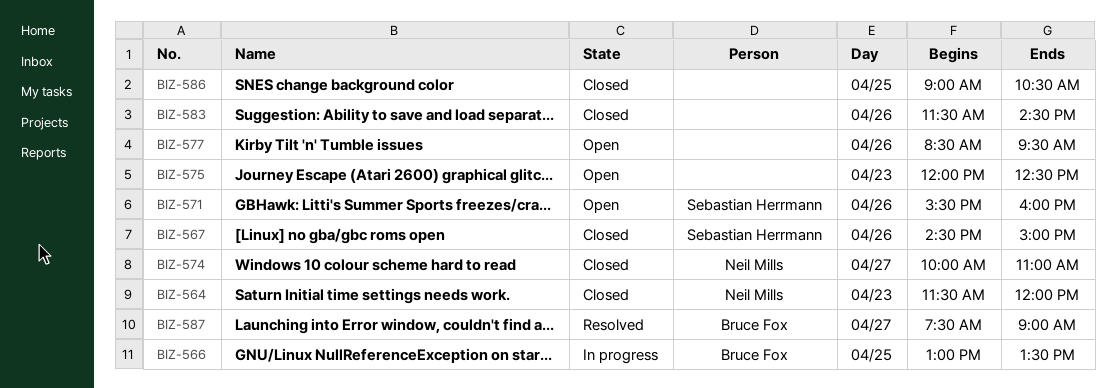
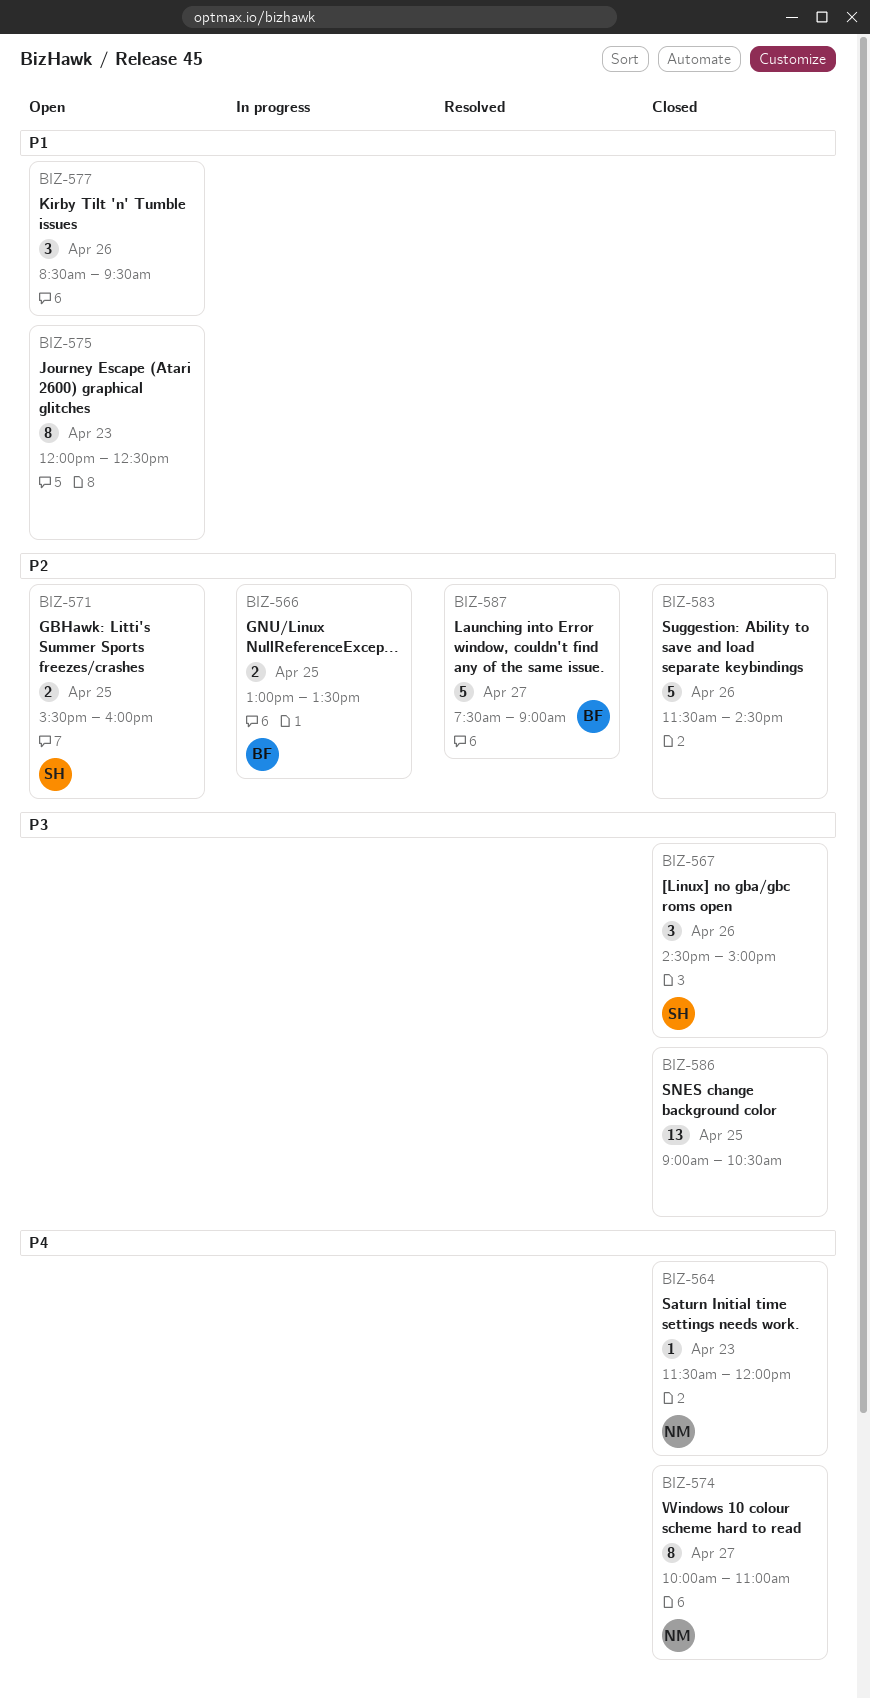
BIZ-571, day: Apr 26 -> Apr 25

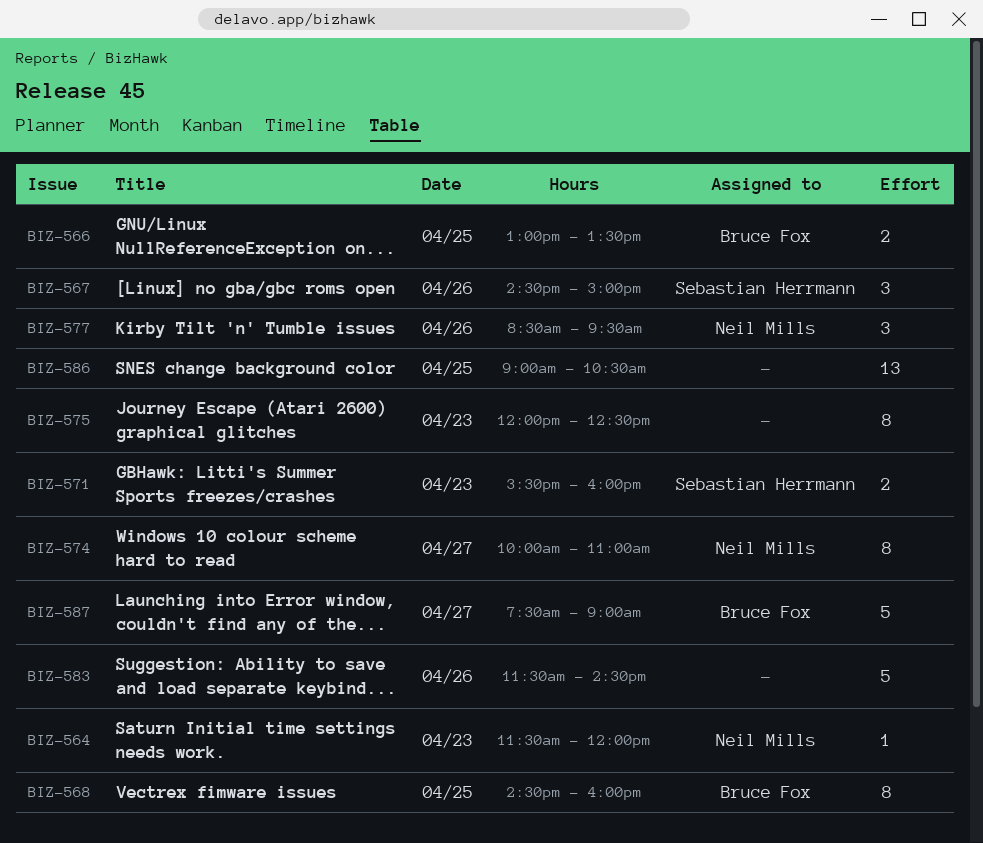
BIZ-568: none -> present
BIZ-571, day: Apr 25 -> Apr 23
BIZ-577, owner: none -> Neil Mills

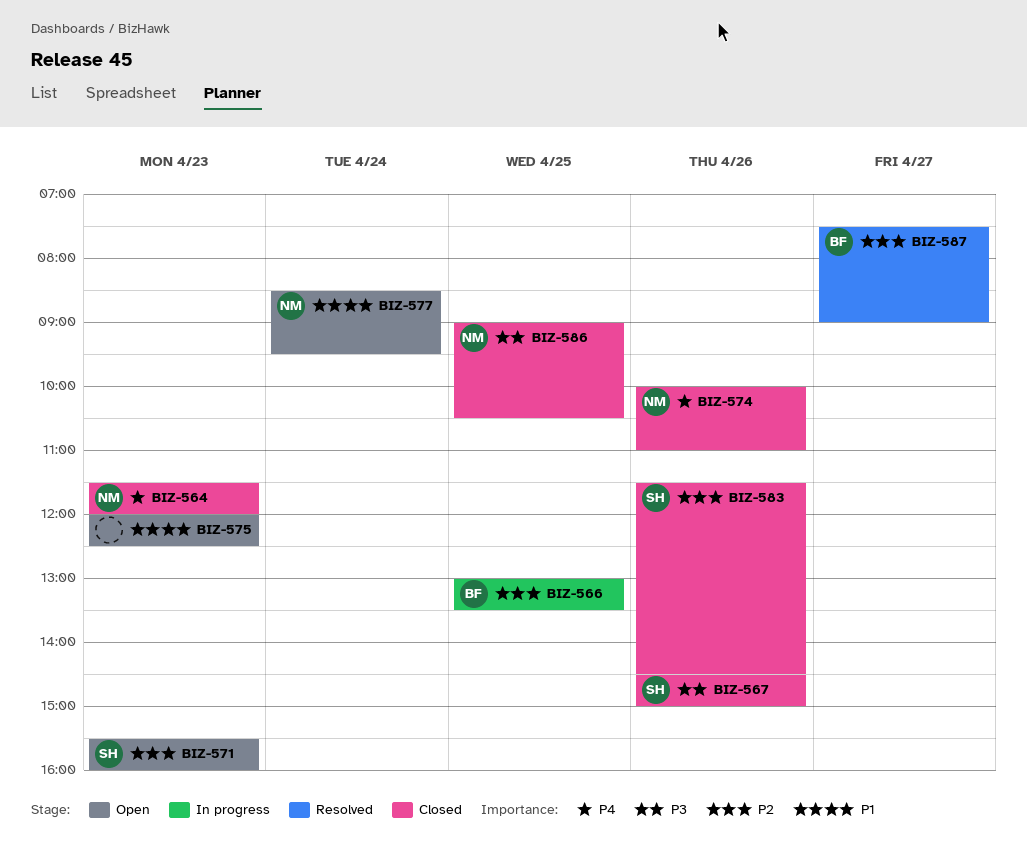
BIZ-568: present -> none
BIZ-574, day: Apr 27 -> Apr 26
BIZ-577, day: Apr 26 -> Apr 24
BIZ-583, owner: none -> Sebastian Herrmann
BIZ-586, owner: none -> Neil Mills

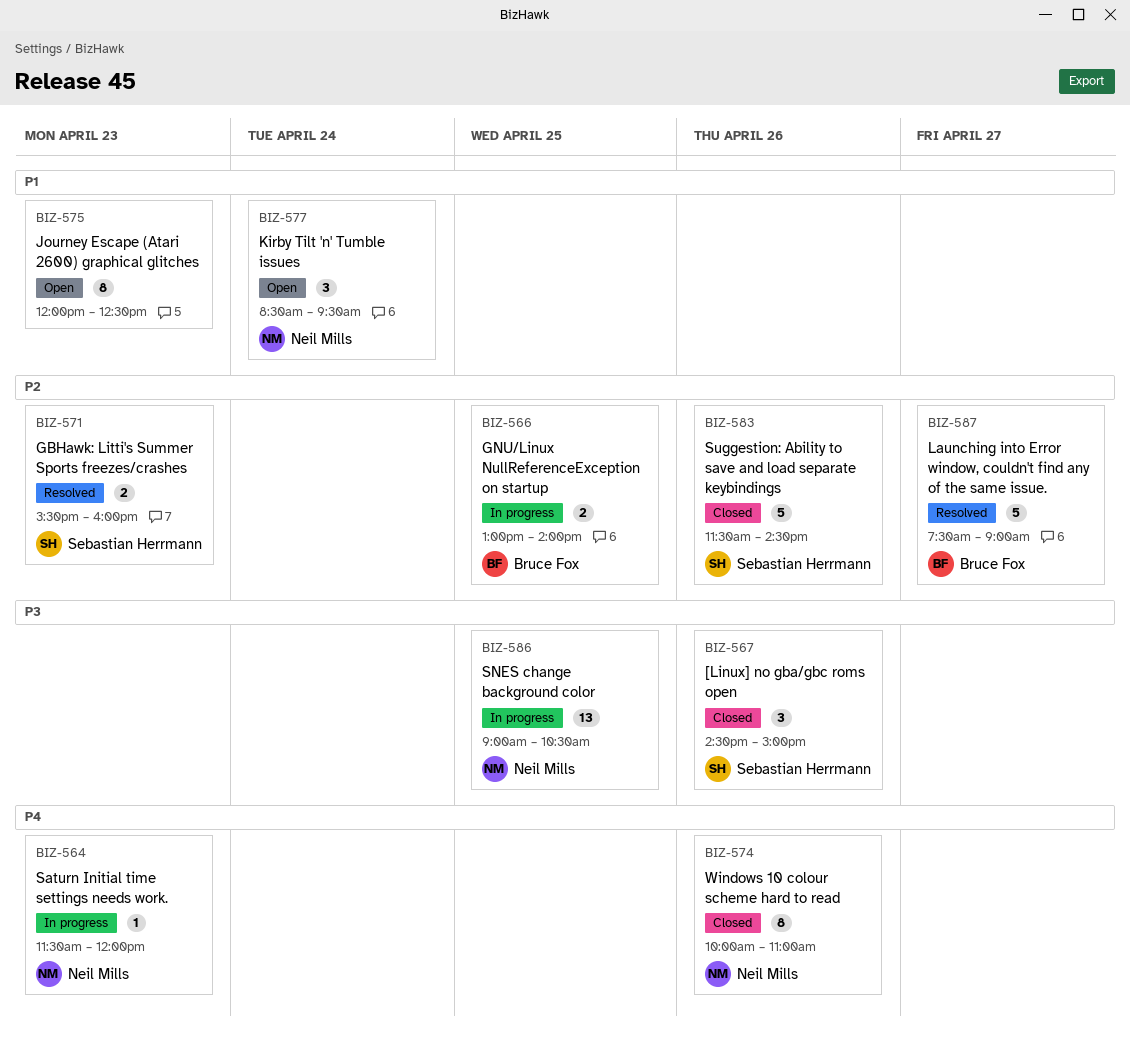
BIZ-564, status: Closed -> In progress
BIZ-566, ends: 13:30 -> 14:00
BIZ-571, status: Open -> Resolved
BIZ-586, status: Closed -> In progress

